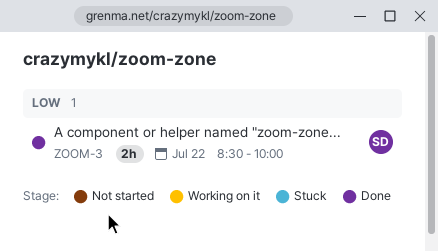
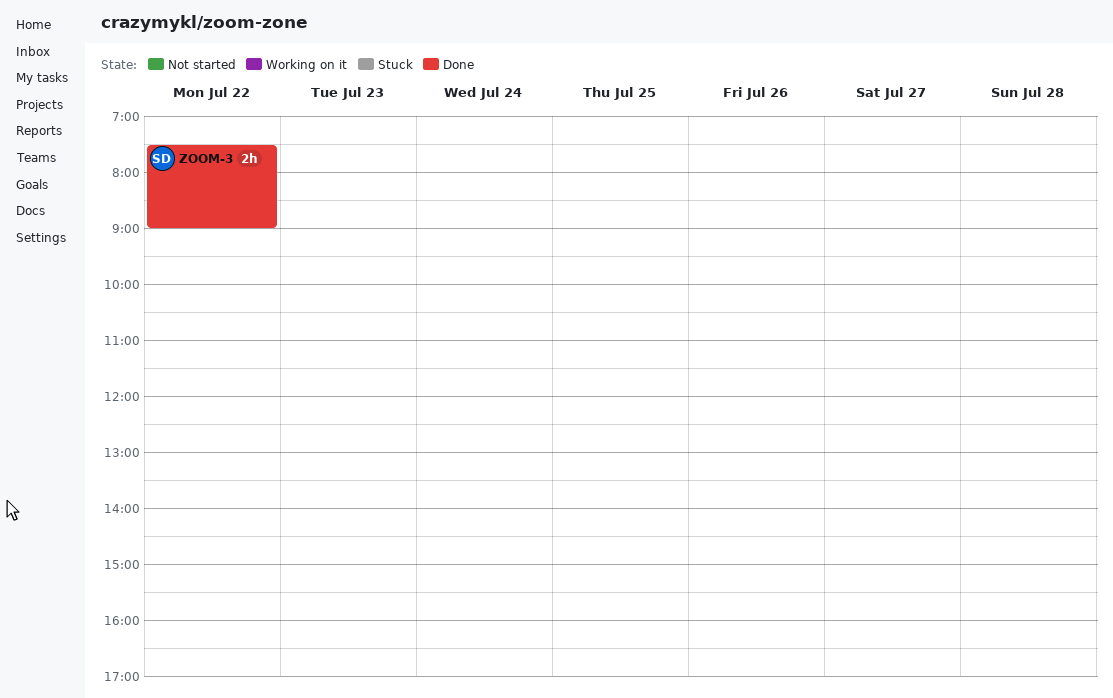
ZOOM-3, begins: 08:30 -> 07:30
ZOOM-3, ends: 10:00 -> 09:00

